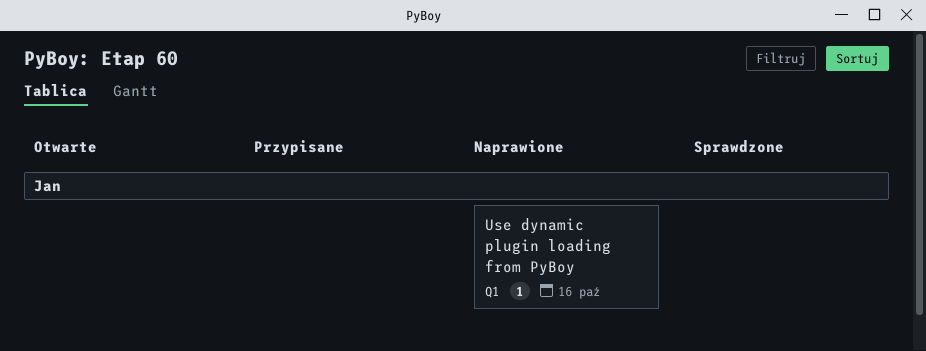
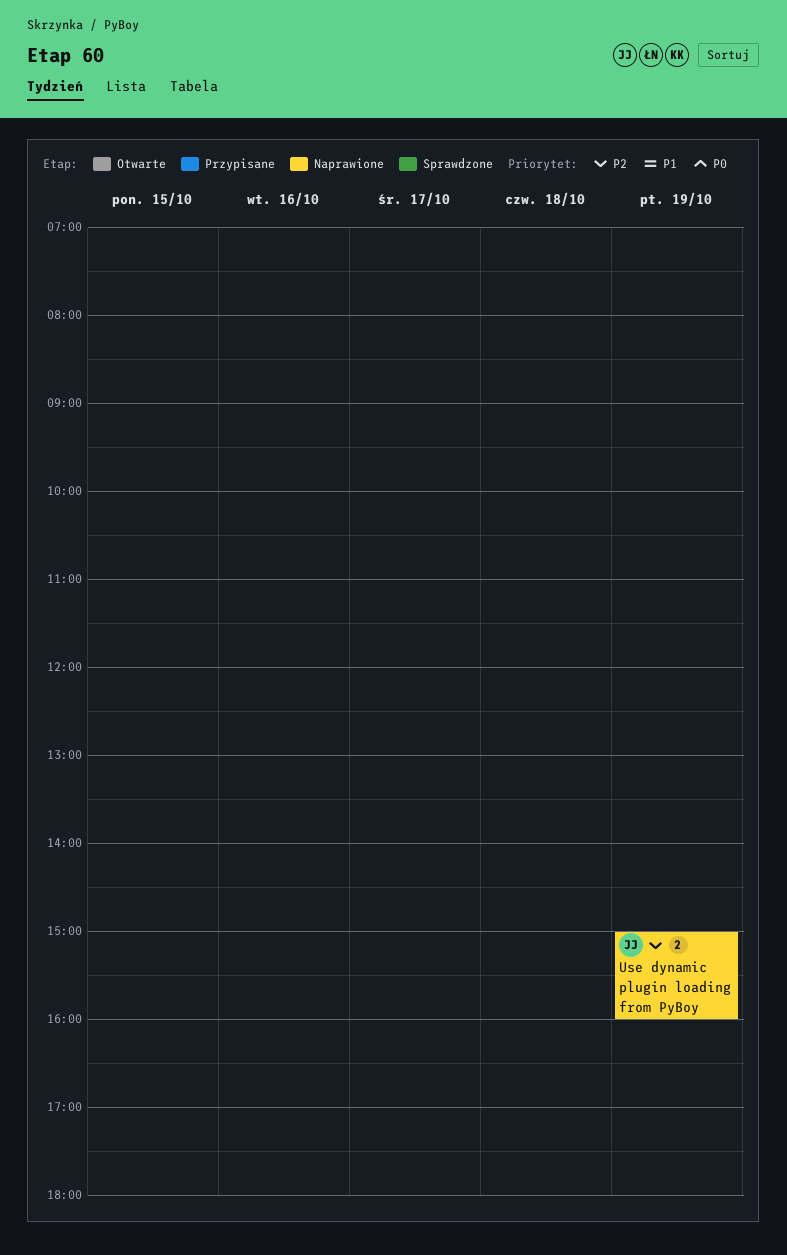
Use dynamic plugin loading from PyBoy, estimate: 1 -> 2
Use dynamic plugin loading from PyBoy, day: Oct 16 -> Oct 19

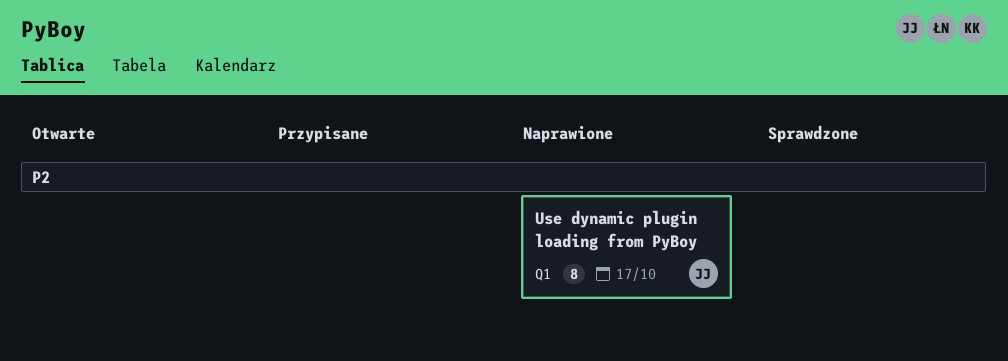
Use dynamic plugin loading from PyBoy, estimate: 2 -> 8
Use dynamic plugin loading from PyBoy, day: Oct 19 -> Oct 17

